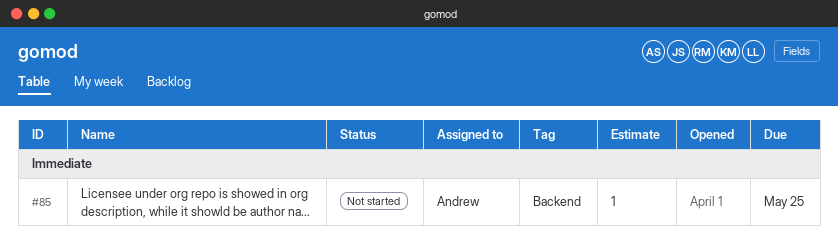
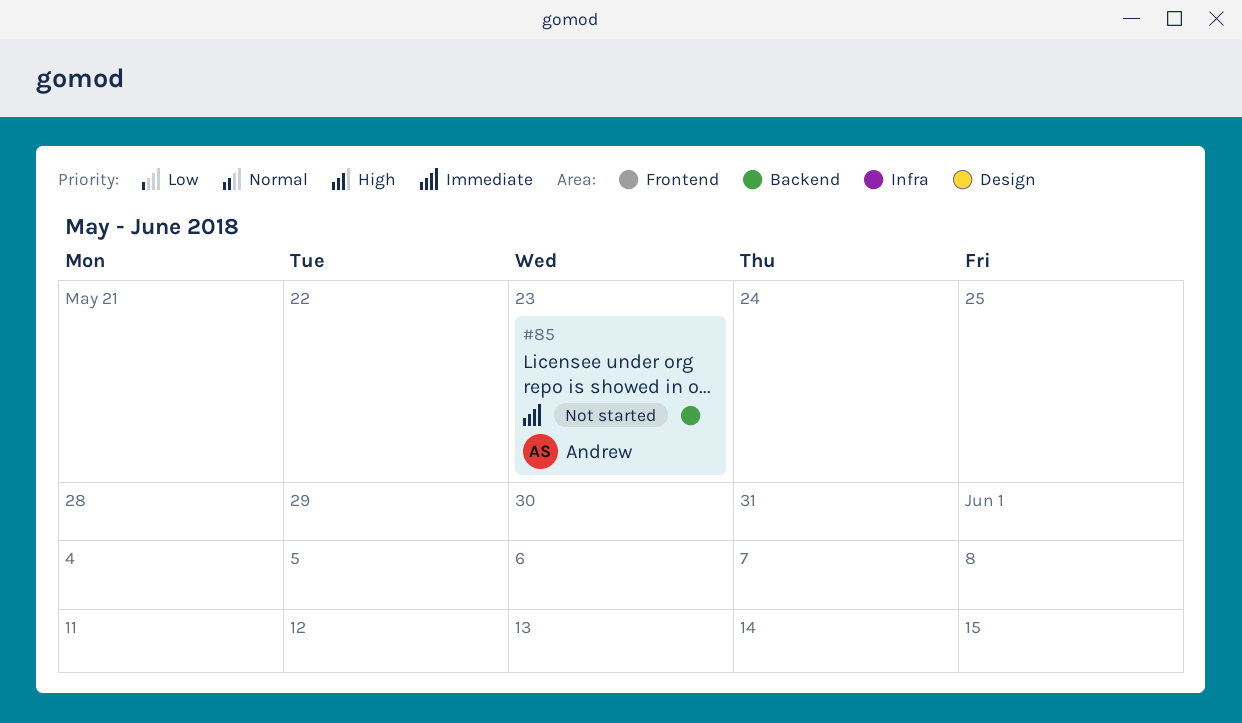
#85, due: May 25 -> May 23

